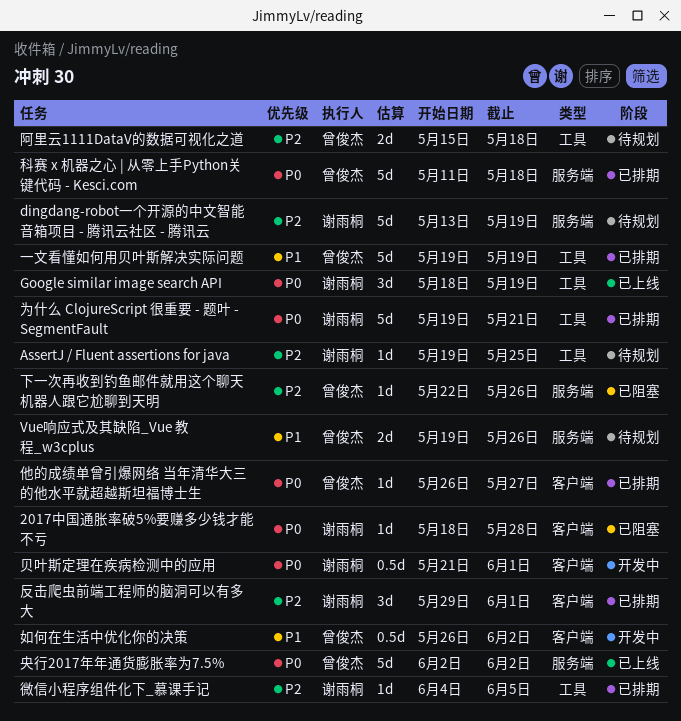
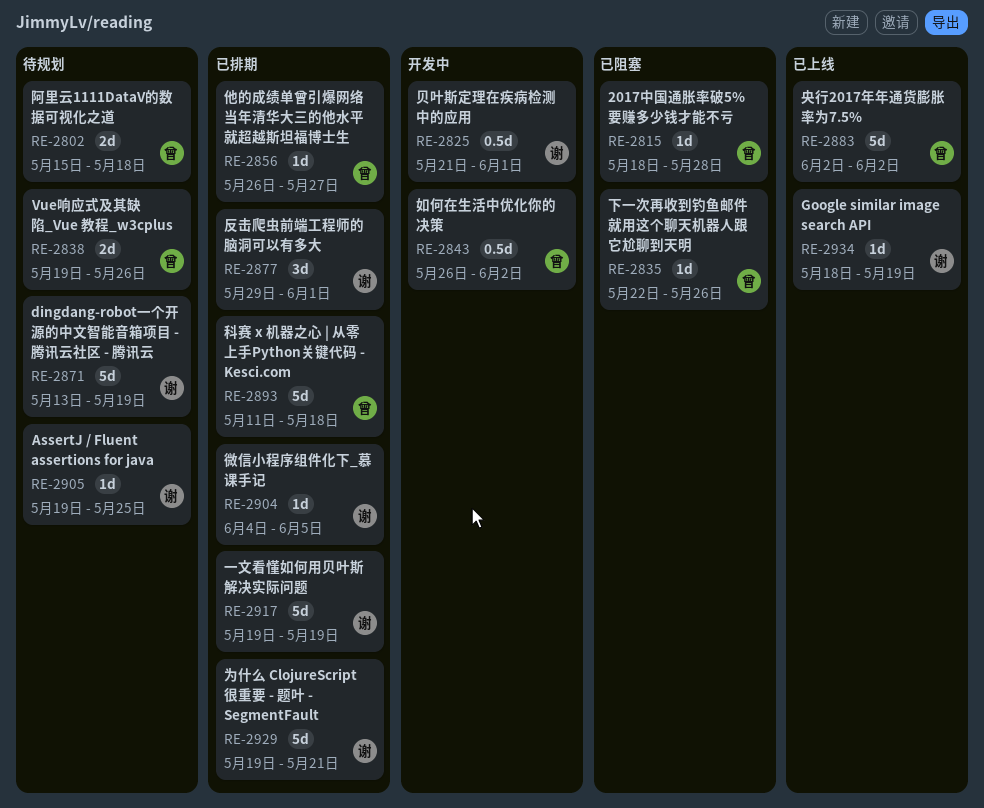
2017中国通胀率破5%要赚多少钱才能不亏, owner: 谢雨桐 -> 曾俊杰
Google similar image search API, estimate: 3d -> 1d
一文看懂如何用贝叶斯解决实际问题, owner: 曾俊杰 -> 谢雨桐

